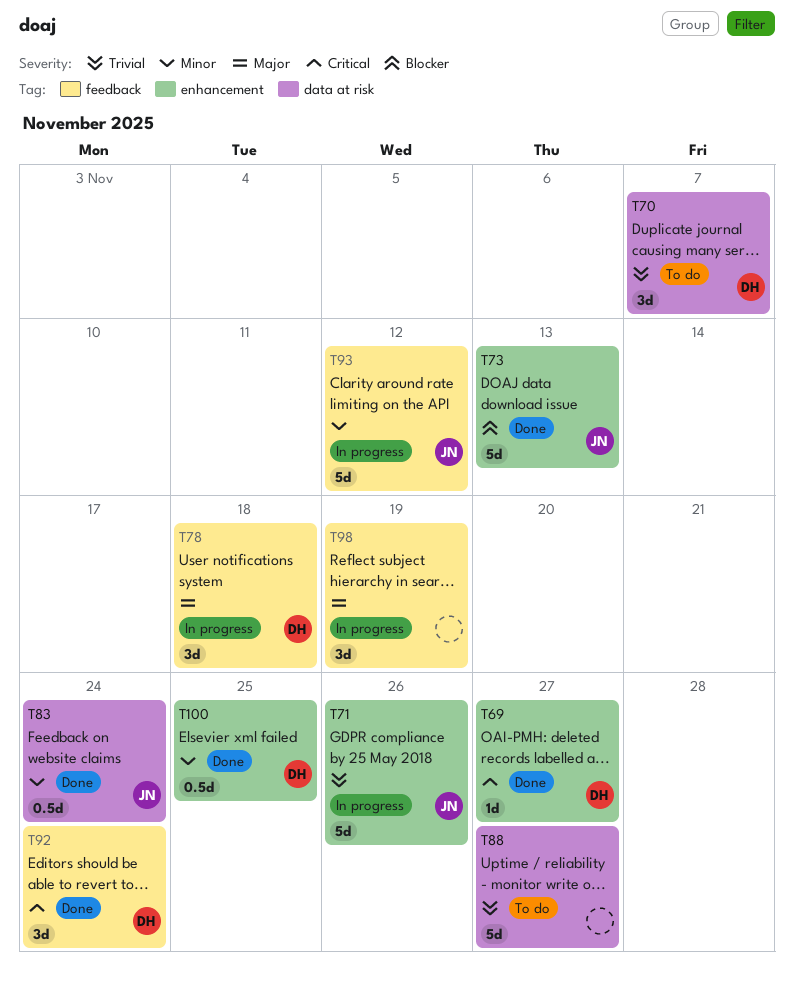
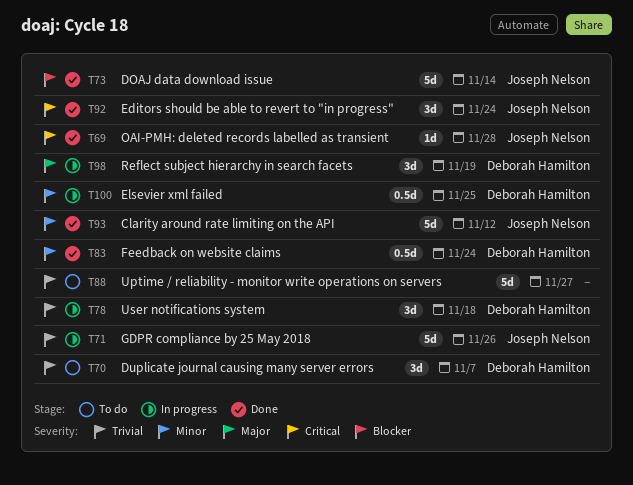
T69, owner: Deborah Hamilton -> Joseph Nelson
T69, due: Nov 27 -> Nov 28
T73, due: Nov 13 -> Nov 14
T78, priority: Major -> Trivial
T83, owner: Joseph Nelson -> Deborah Hamilton
T92, owner: Deborah Hamilton -> Joseph Nelson
T93, status: In progress -> Done
T98, owner: none -> Deborah Hamilton
T100, status: Done -> In progress

